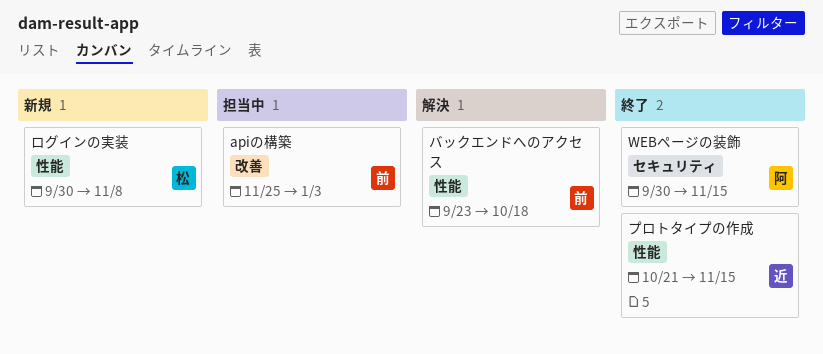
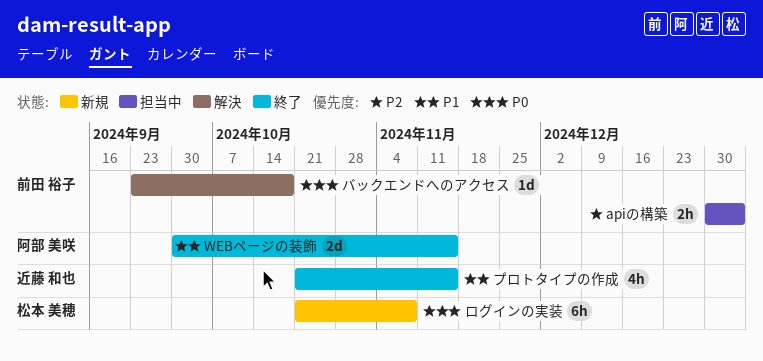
apiの構築, start: Nov 25 -> Dec 30
ログインの実装, start: Sep 30 -> Oct 21

